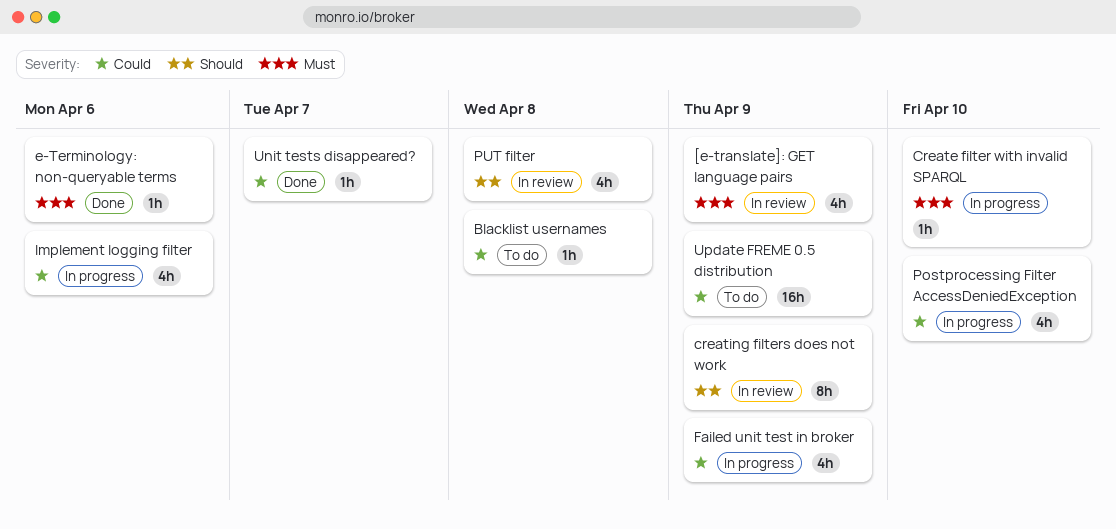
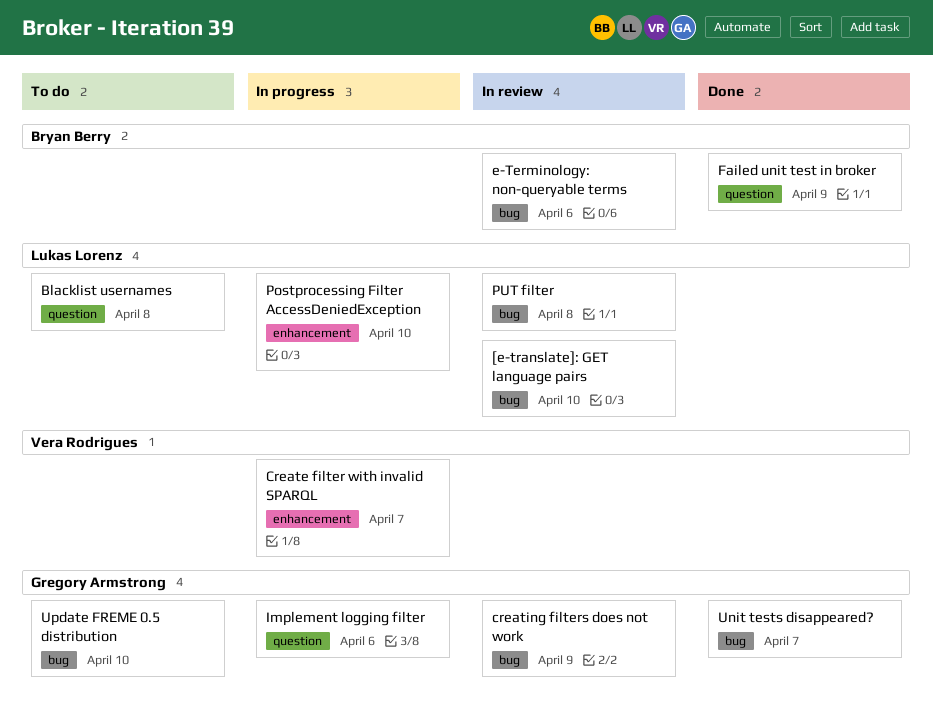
[e-translate]: GET language pairs, due: Apr 9 -> Apr 10
Create filter with invalid SPARQL, due: Apr 10 -> Apr 7
e-Terminology: non-queryable terms, status: Done -> In review
Failed unit test in broker, status: In progress -> Done
Update FREME 0.5 distribution, due: Apr 9 -> Apr 10

